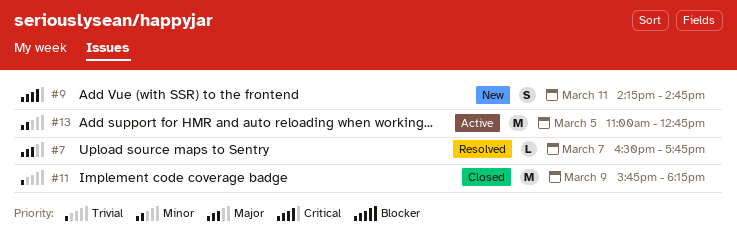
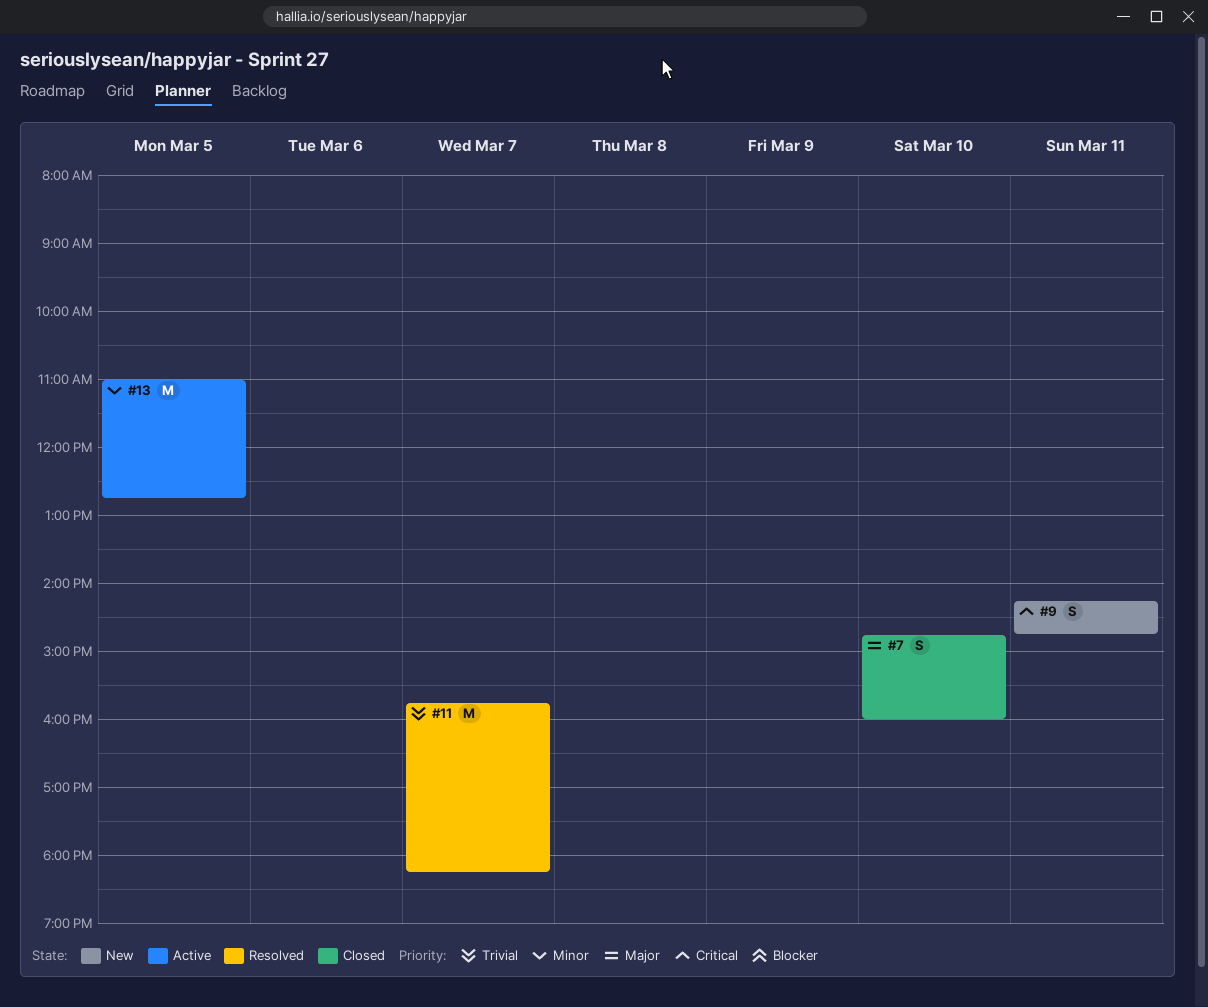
#7, status: Resolved -> Closed
#7, estimate: L -> S
#7, day: Mar 7 -> Mar 10
#7, begins: 16:30 -> 14:45
#7, ends: 17:45 -> 16:00
#11, status: Closed -> Resolved
#11, day: Mar 9 -> Mar 7

